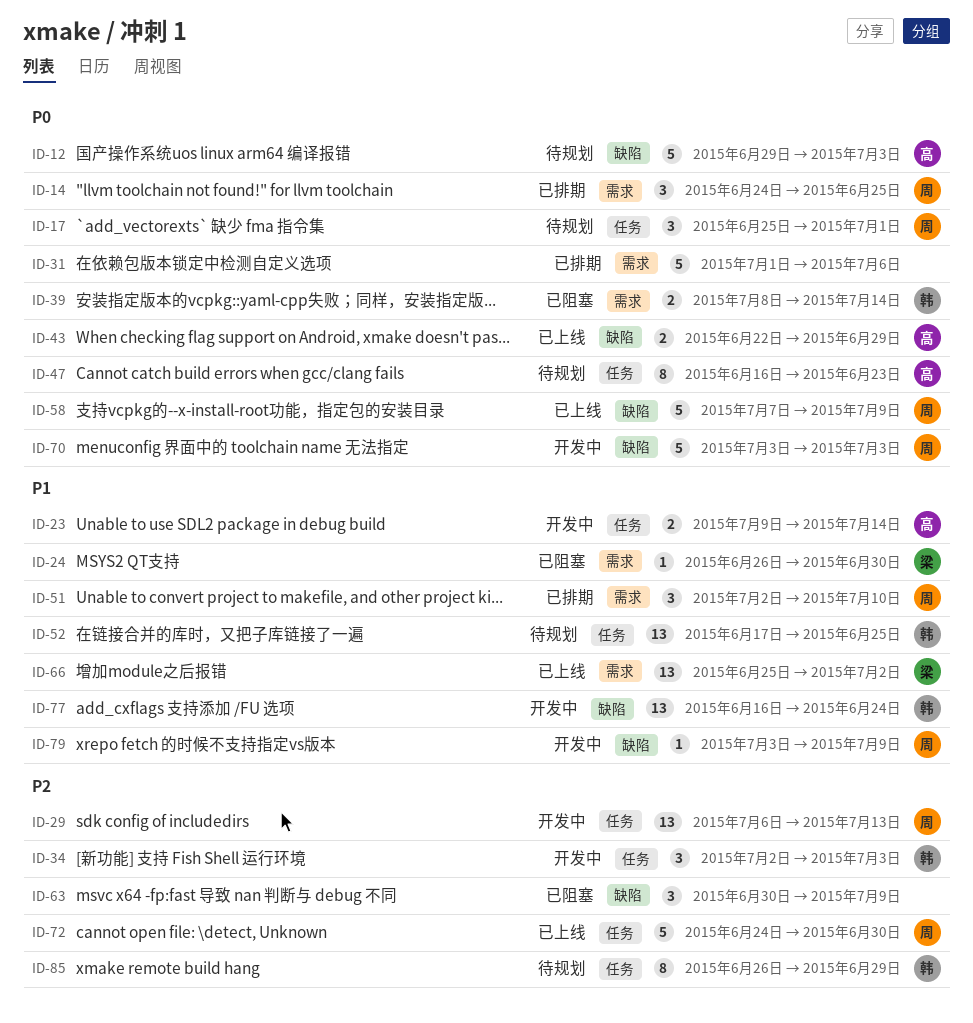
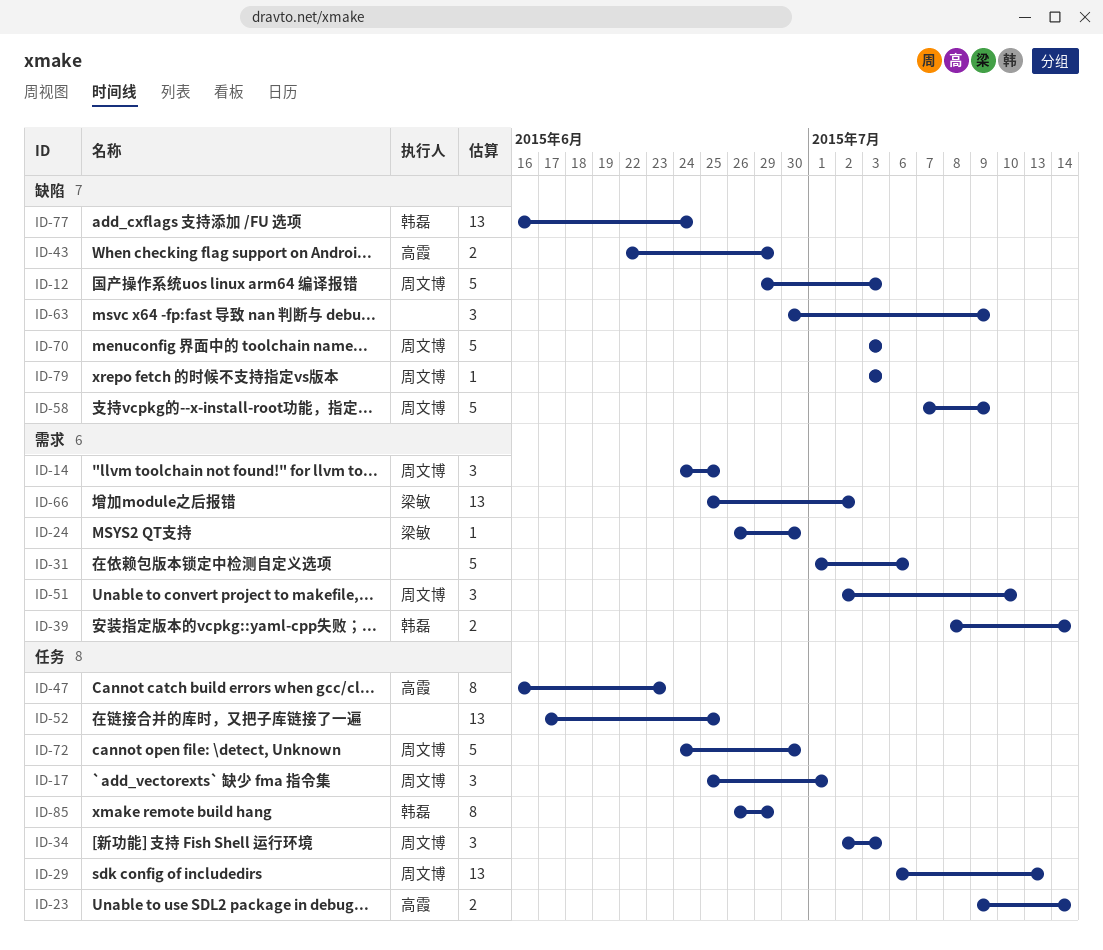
ID-12, owner: 高霞 -> 周文博
ID-34, owner: 韩磊 -> 周文博
ID-52, owner: 韩磊 -> none
ID-79, due: Jul 9 -> Jul 3

